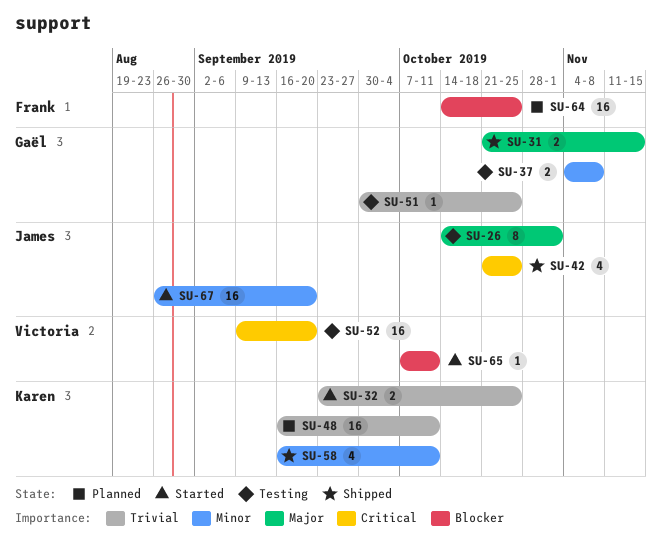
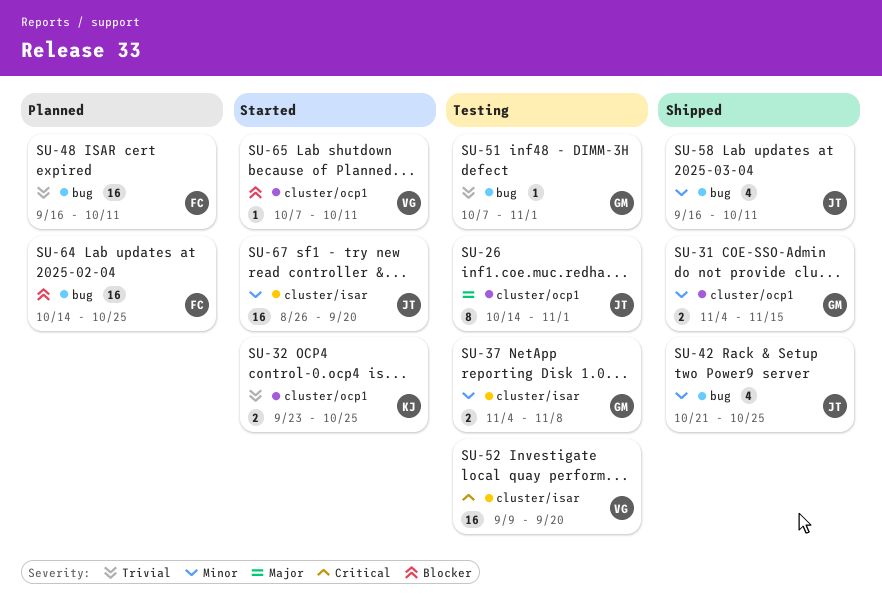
SU-31, priority: Major -> Minor
SU-31, start: Oct 21 -> Nov 4
SU-42, priority: Critical -> Minor
SU-48, owner: Karen -> Frank
SU-51, start: Sep 30 -> Oct 7
SU-51, due: Oct 25 -> Nov 1
SU-58, owner: Karen -> James

